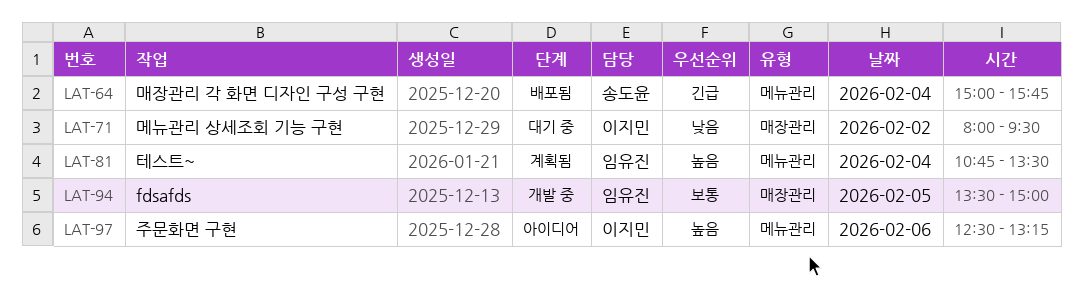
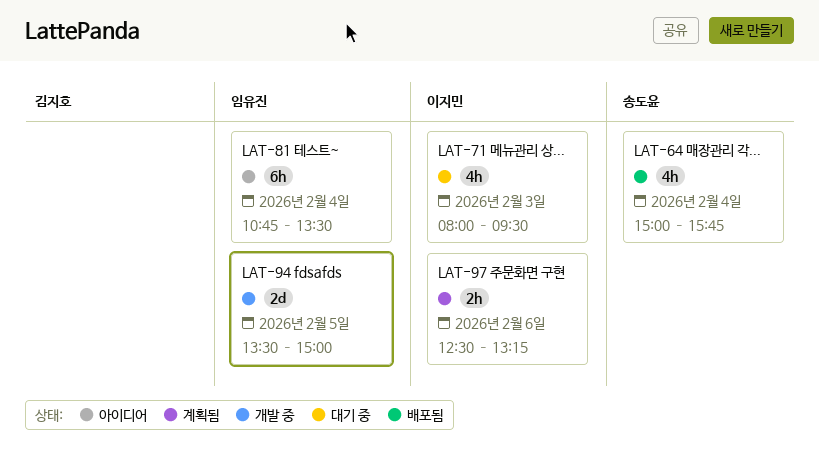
LAT-71, day: Feb 2 -> Feb 3
LAT-81, status: 계획됨 -> 아이디어
LAT-97, status: 아이디어 -> 계획됨

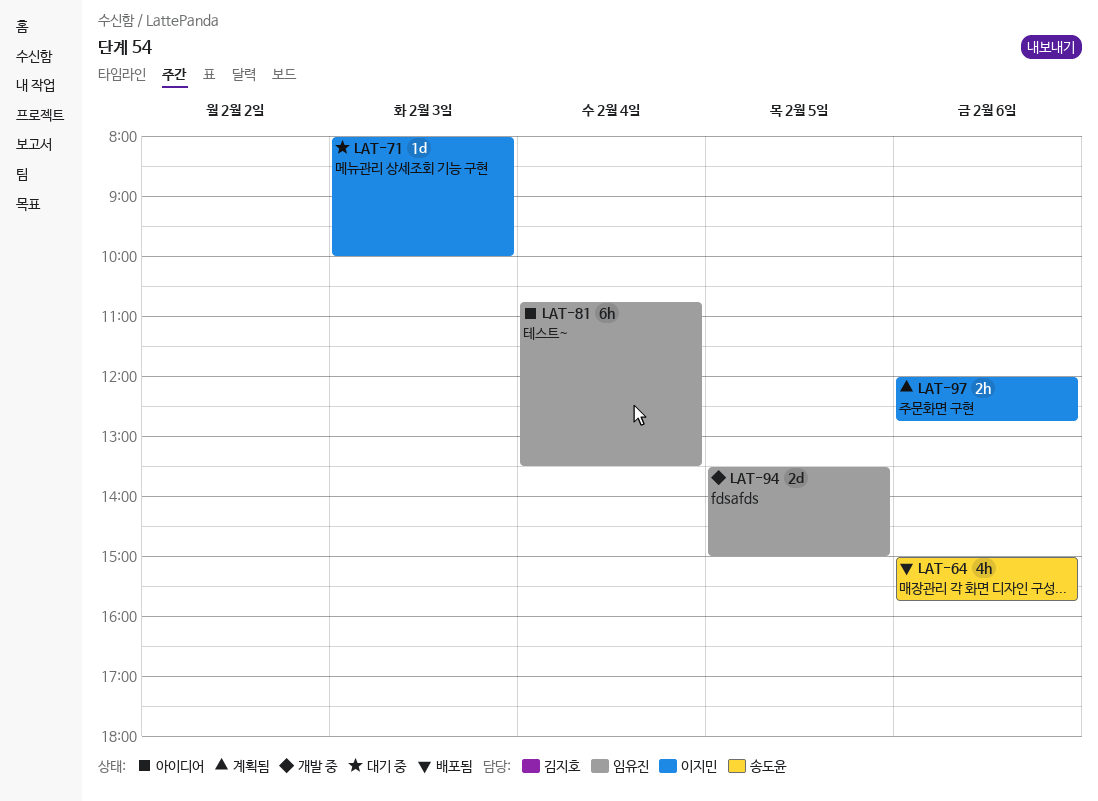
LAT-64, day: Feb 4 -> Feb 6
LAT-71, estimate: 4h -> 1d
LAT-71, ends: 09:30 -> 10:00
LAT-97, begins: 12:30 -> 12:00
LAT-97, ends: 13:15 -> 12:45

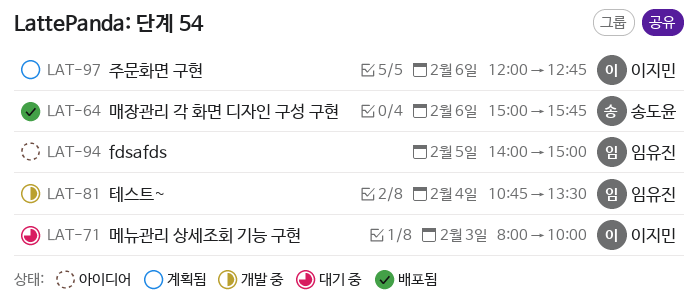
LAT-81, status: 아이디어 -> 개발 중
LAT-94, status: 개발 중 -> 아이디어
LAT-94, begins: 13:30 -> 14:00

